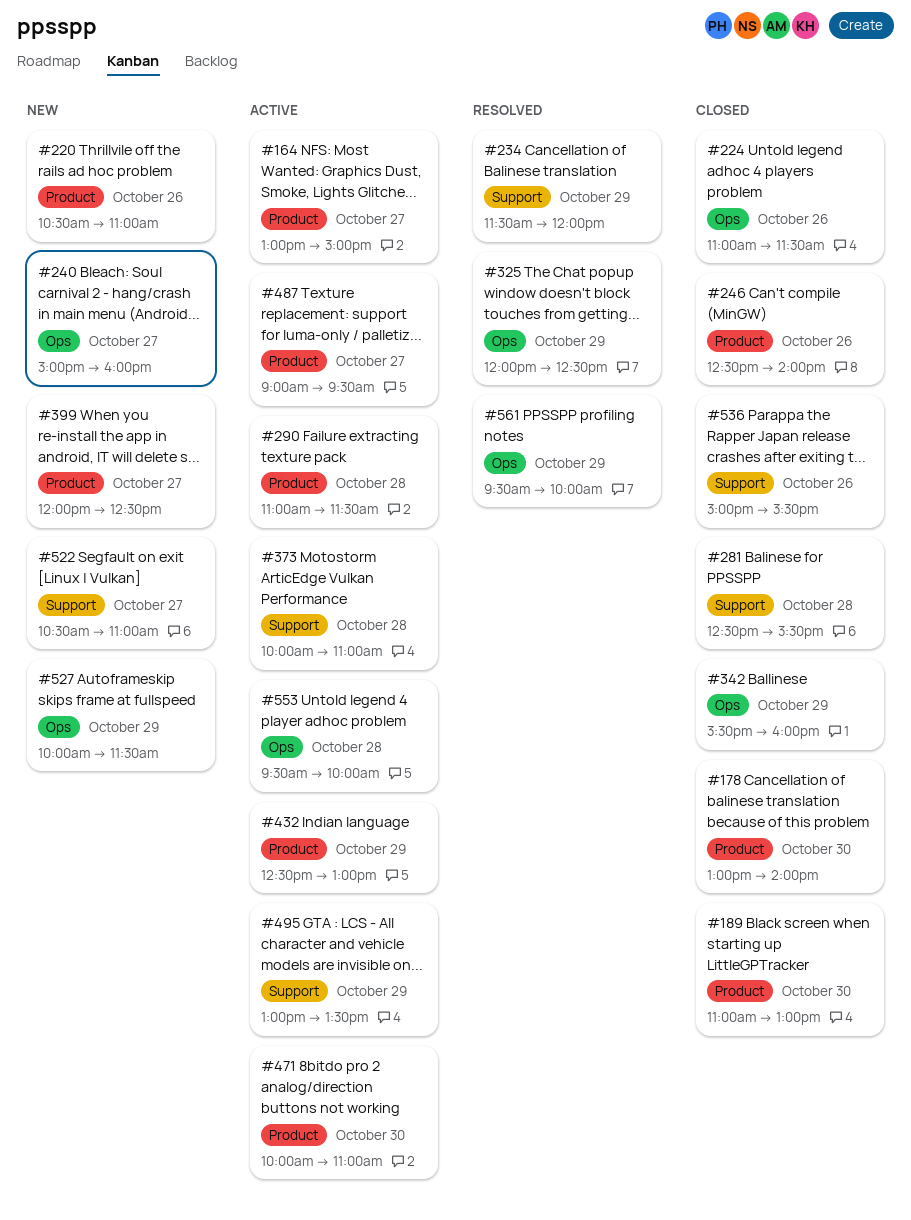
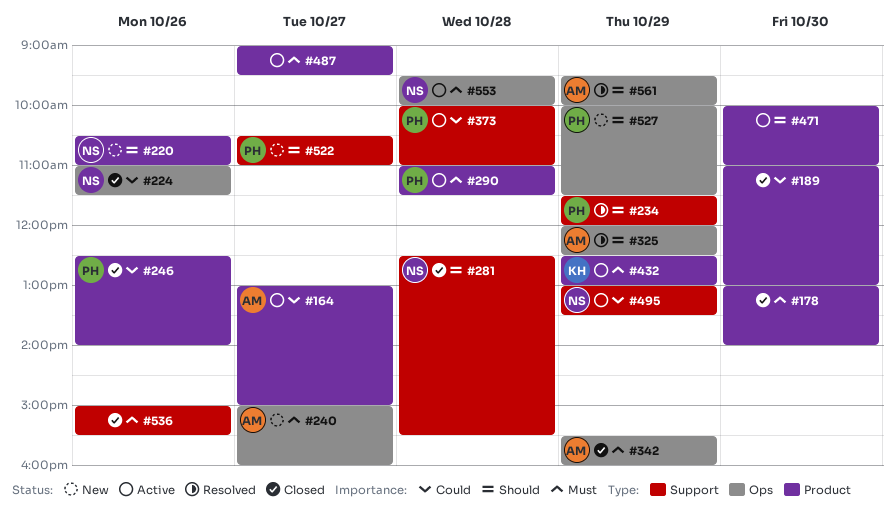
#399: present -> none

